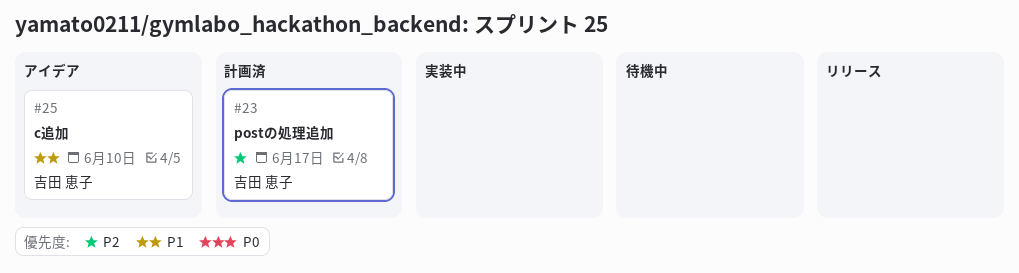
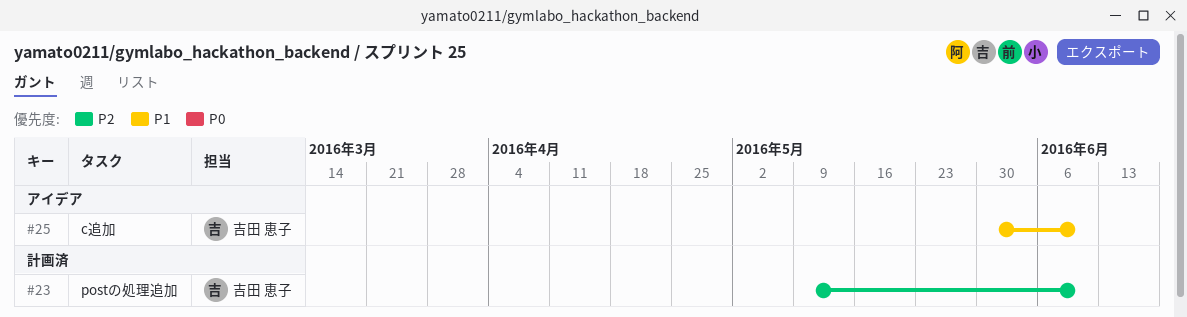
#23, due: Jun 17 -> Jun 10

